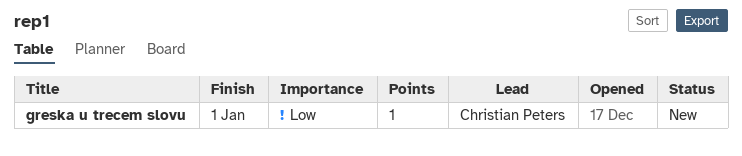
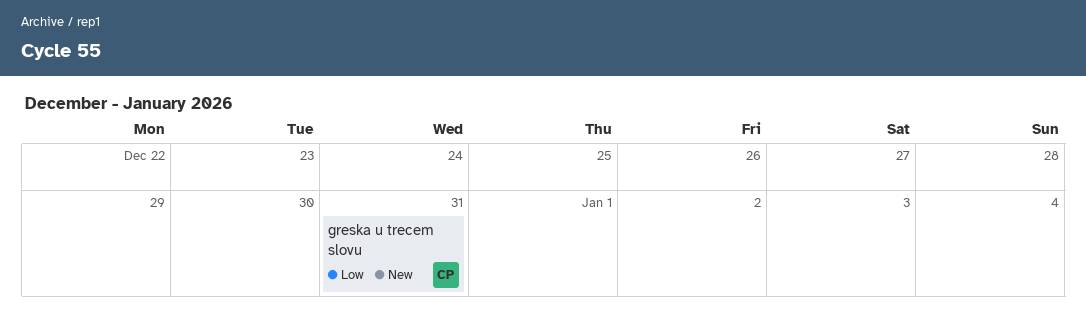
greska u trecem slovu, due: Jan 1 -> Dec 31

